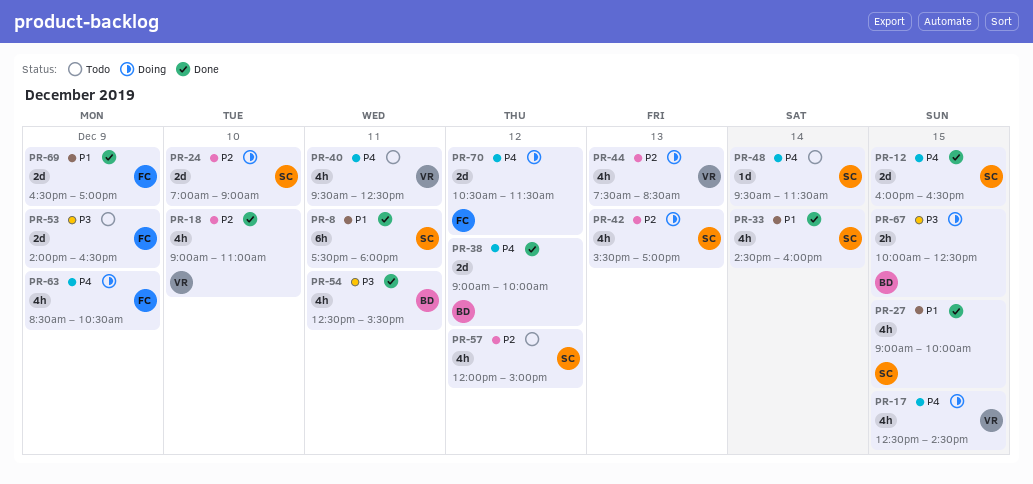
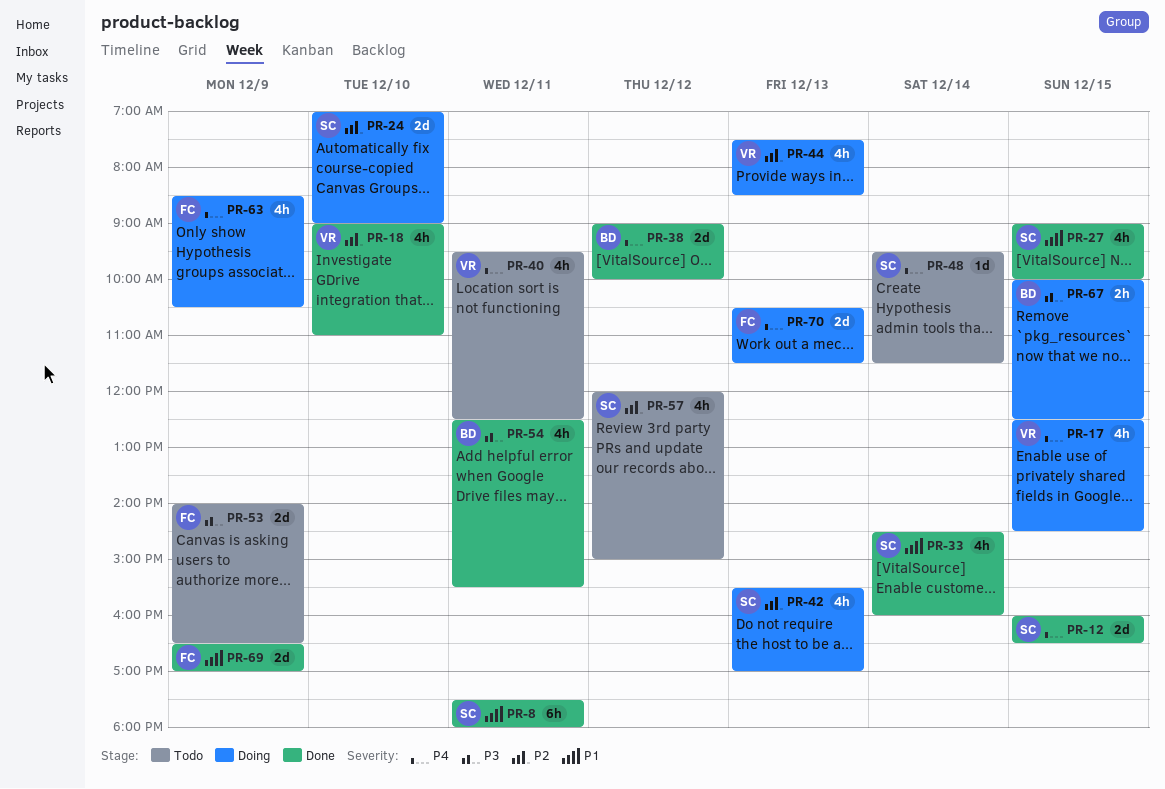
PR-70, day: Dec 12 -> Dec 13

